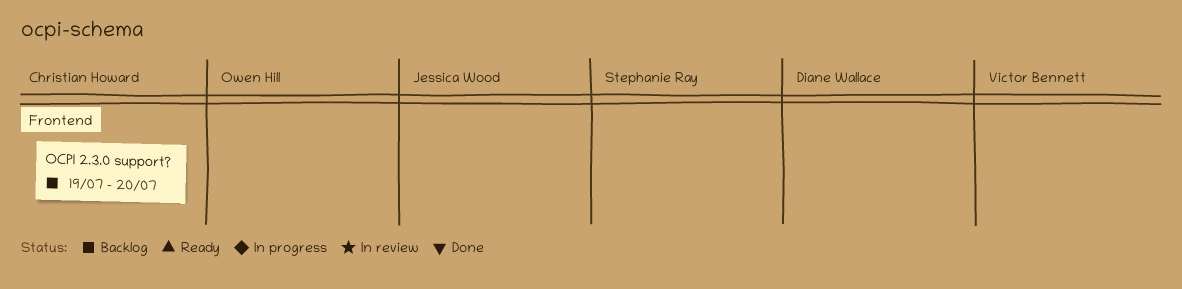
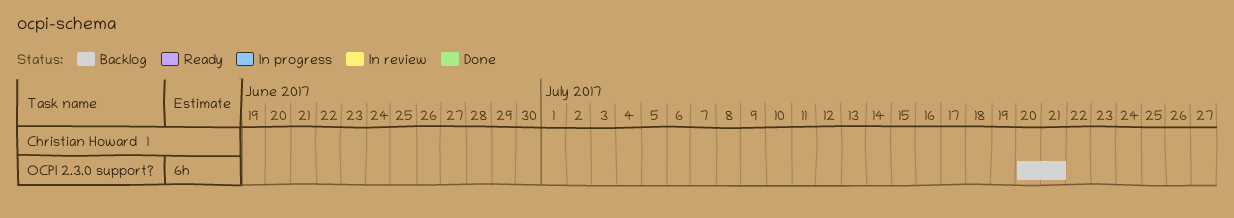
OCPI 2.3.0 support?, start: Jul 19 -> Jul 20
OCPI 2.3.0 support?, due: Jul 20 -> Jul 21

